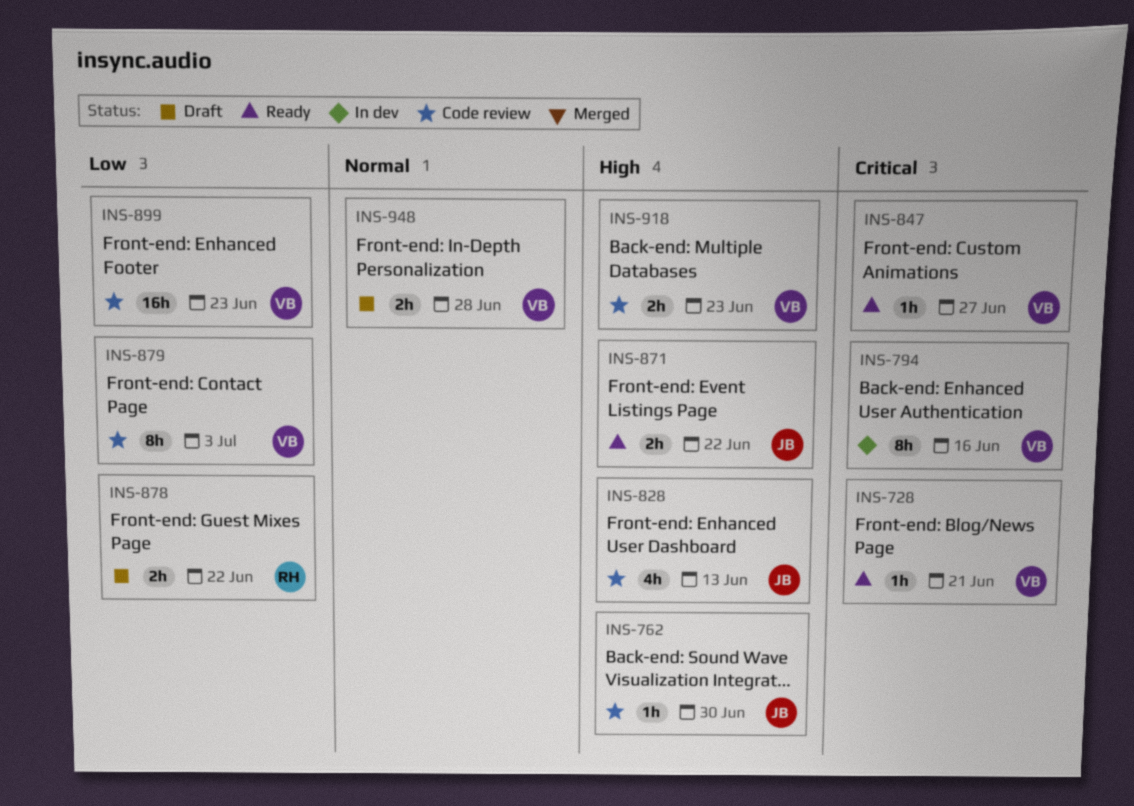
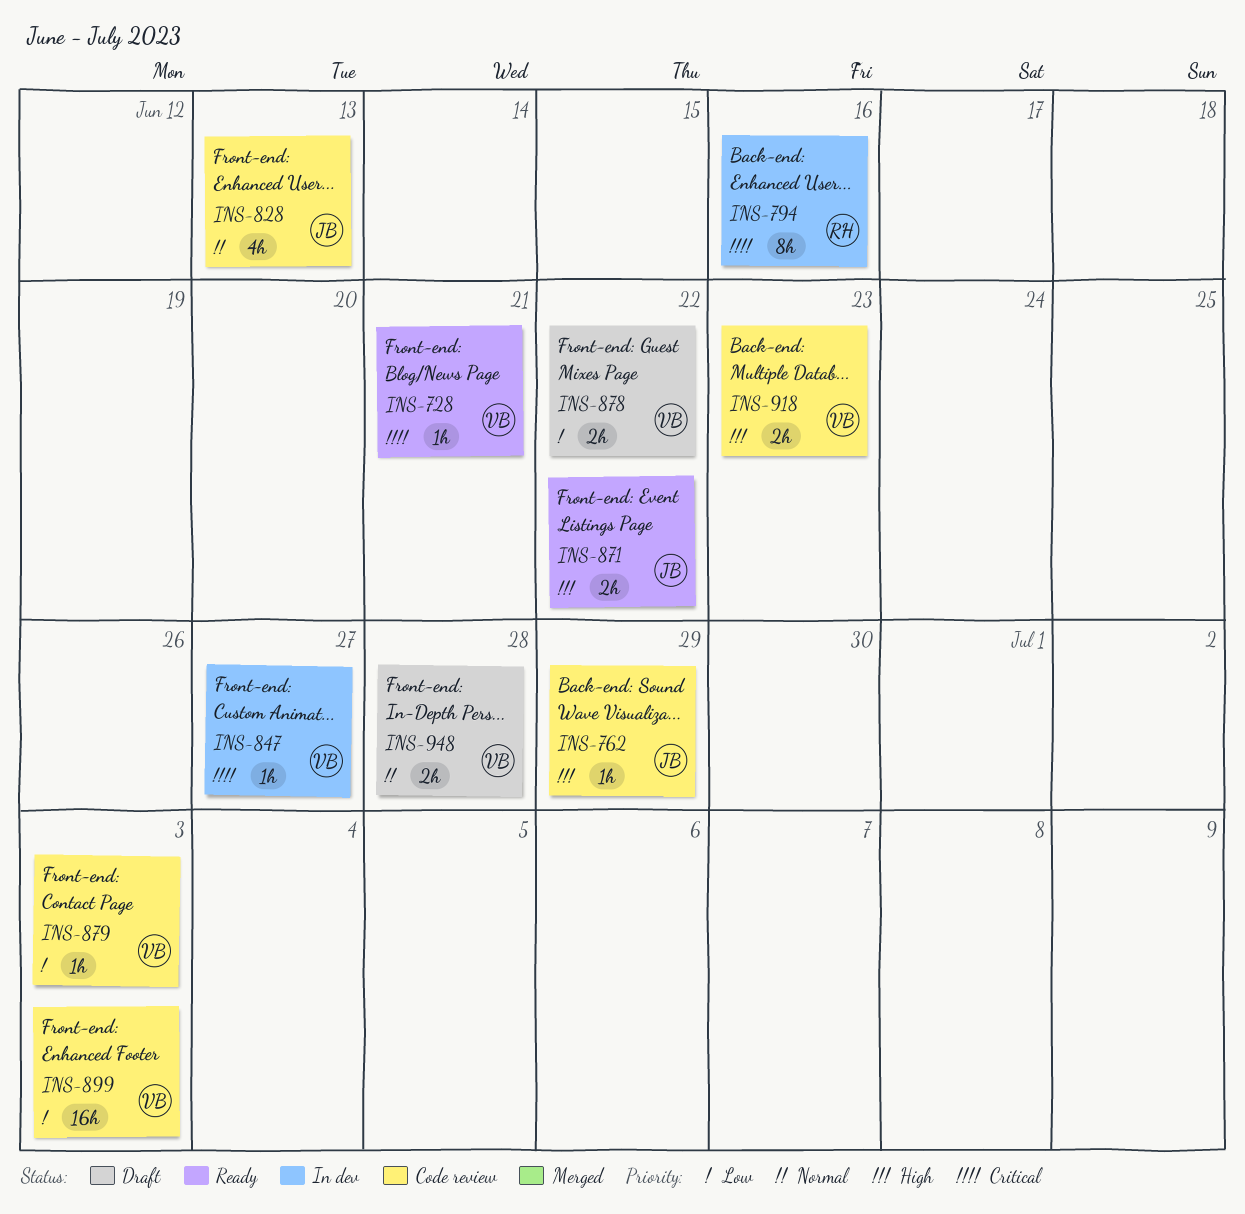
INS-762, due: Jun 30 -> Jun 29
INS-794, owner: VB -> RH
INS-828, priority: High -> Normal
INS-847, status: Ready -> In dev
INS-878, owner: RH -> VB
INS-879, estimate: 8h -> 1h
INS-899, due: Jun 23 -> Jul 3

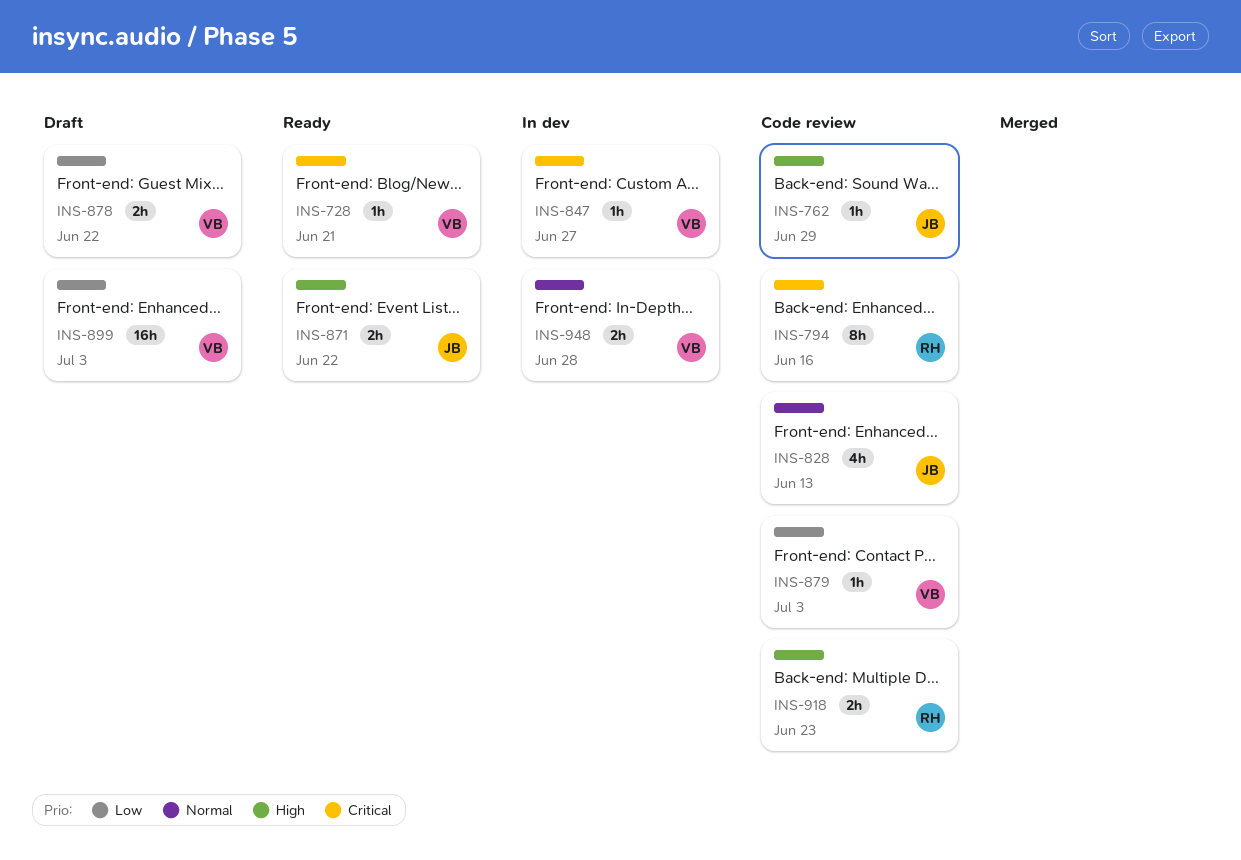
INS-794, status: In dev -> Code review
INS-899, status: Code review -> Draft
INS-918, owner: VB -> RH
INS-948, status: Draft -> In dev

